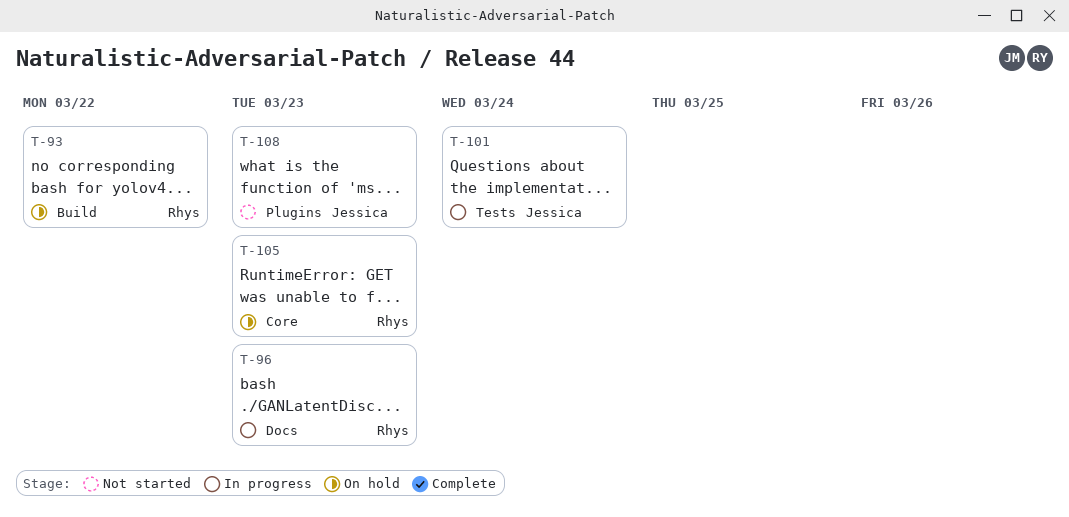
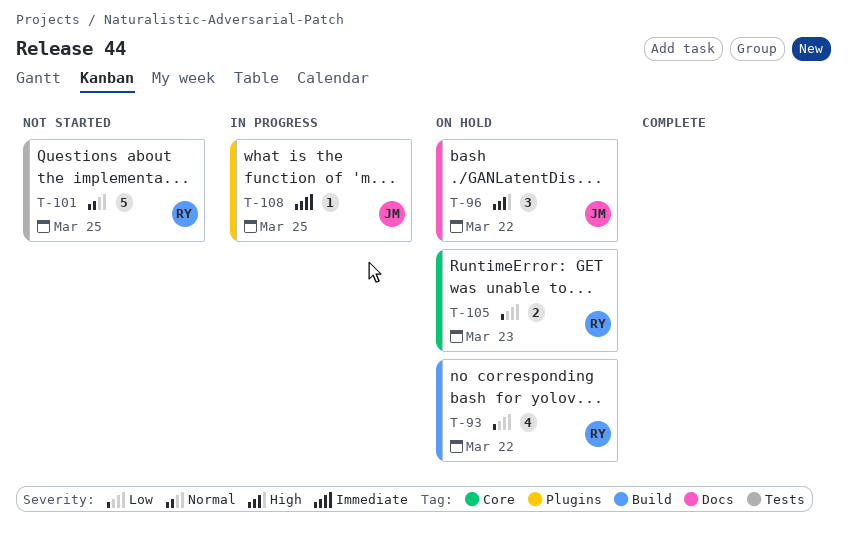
T-96, status: In progress -> On hold
T-96, owner: Rhys -> Jessica
T-96, due: Mar 23 -> Mar 22
T-101, status: In progress -> Not started
T-101, owner: Jessica -> Rhys
T-101, due: Mar 24 -> Mar 25
T-108, status: Not started -> In progress
T-108, due: Mar 23 -> Mar 25

